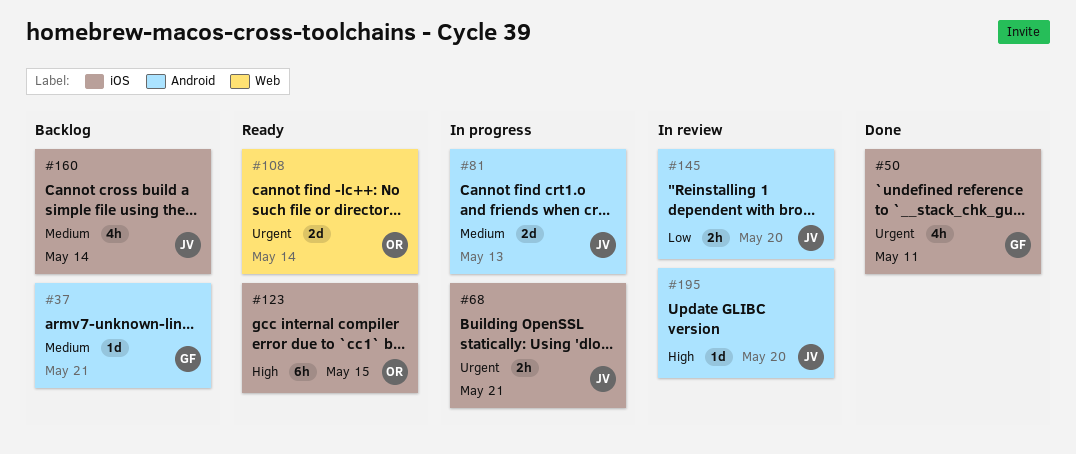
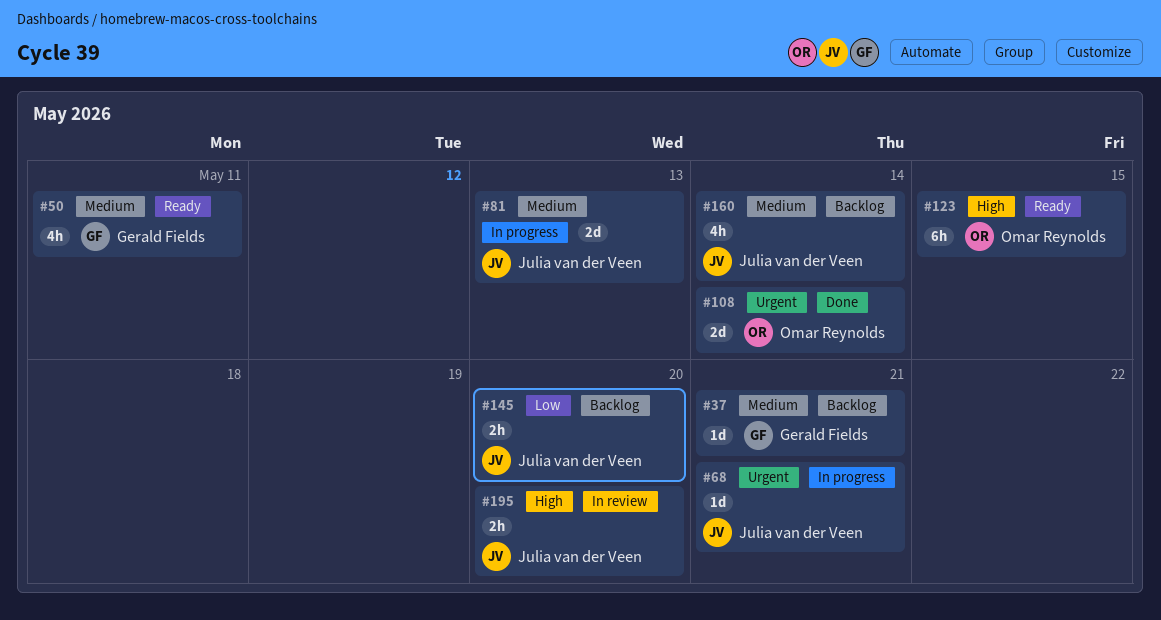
#50, status: Done -> Ready
#50, priority: Urgent -> Medium
#68, estimate: 2h -> 1d
#108, status: Ready -> Done
#145, status: In review -> Backlog
#195, estimate: 1d -> 2h

